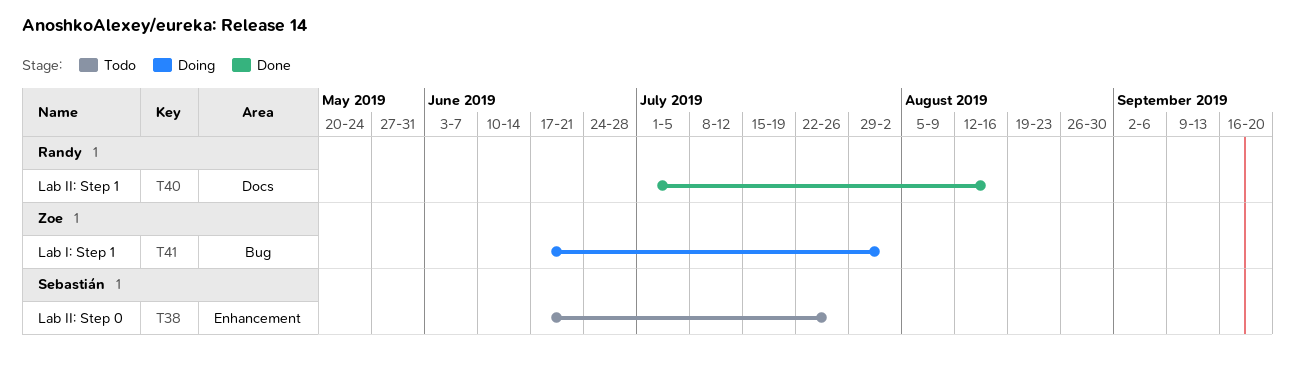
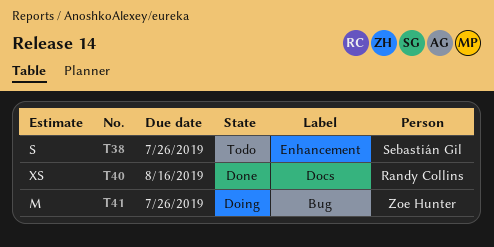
T41, due: Aug 2 -> Jul 26

